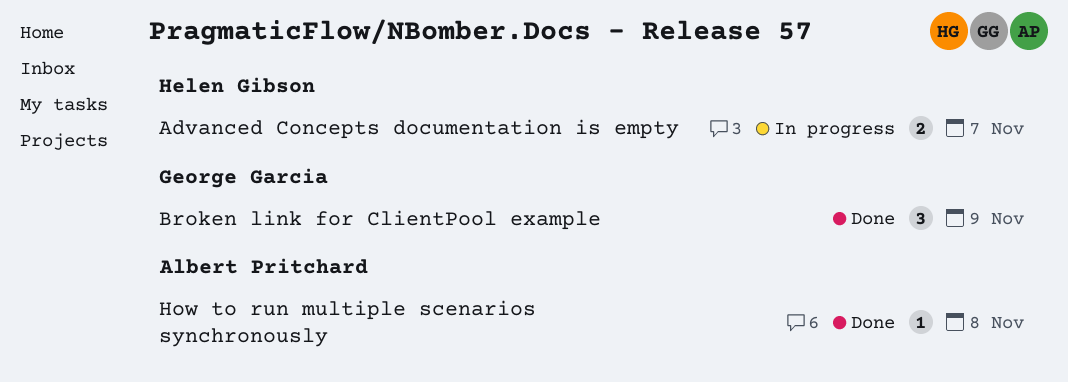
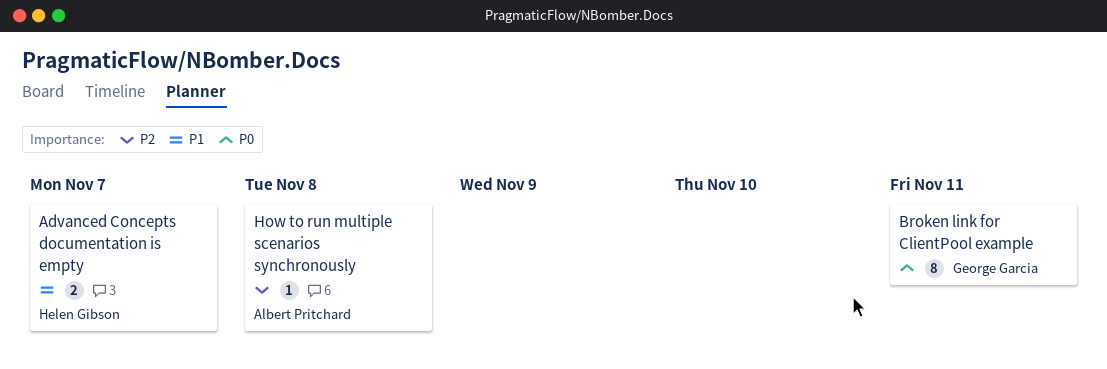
Broken link for ClientPool example, estimate: 3 -> 8
Broken link for ClientPool example, due: Nov 9 -> Nov 11

